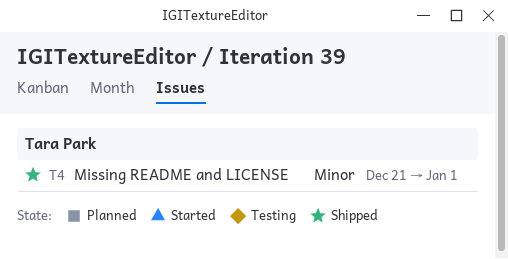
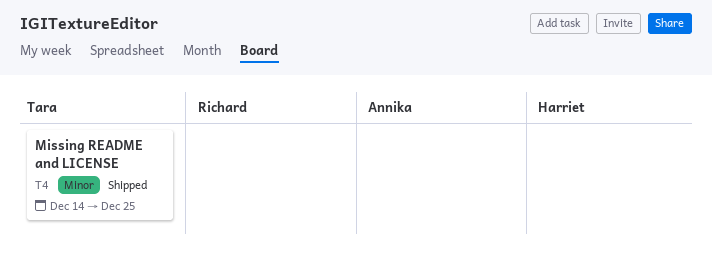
T4, start: Dec 21 -> Dec 14
T4, due: Jan 1 -> Dec 25

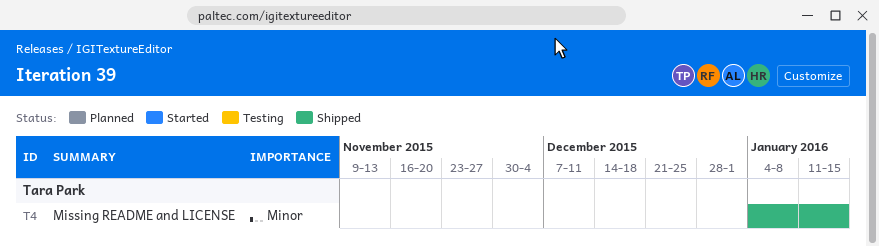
T4, start: Dec 14 -> Jan 4
T4, due: Dec 25 -> Jan 15

